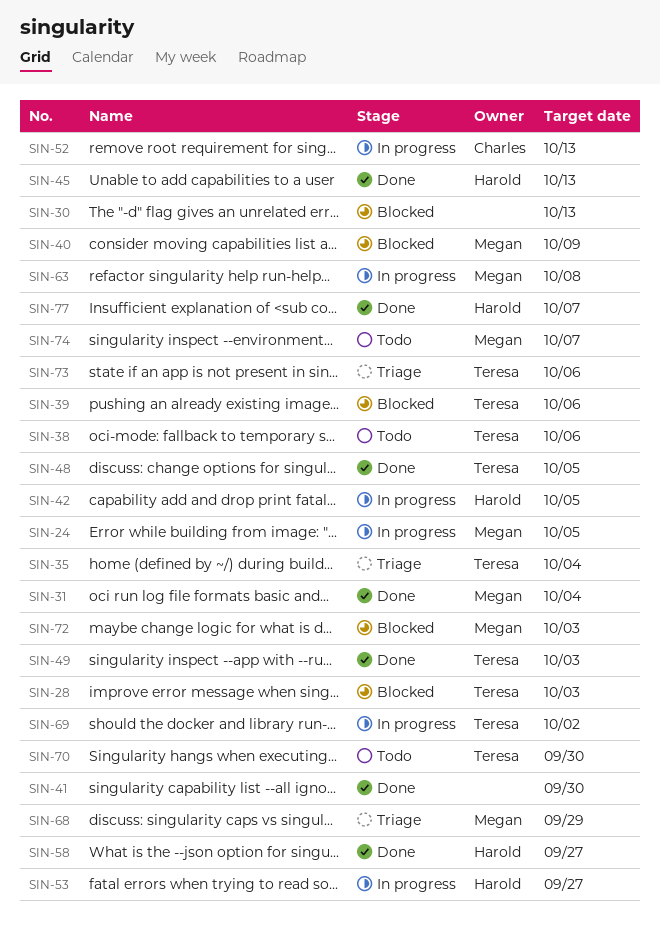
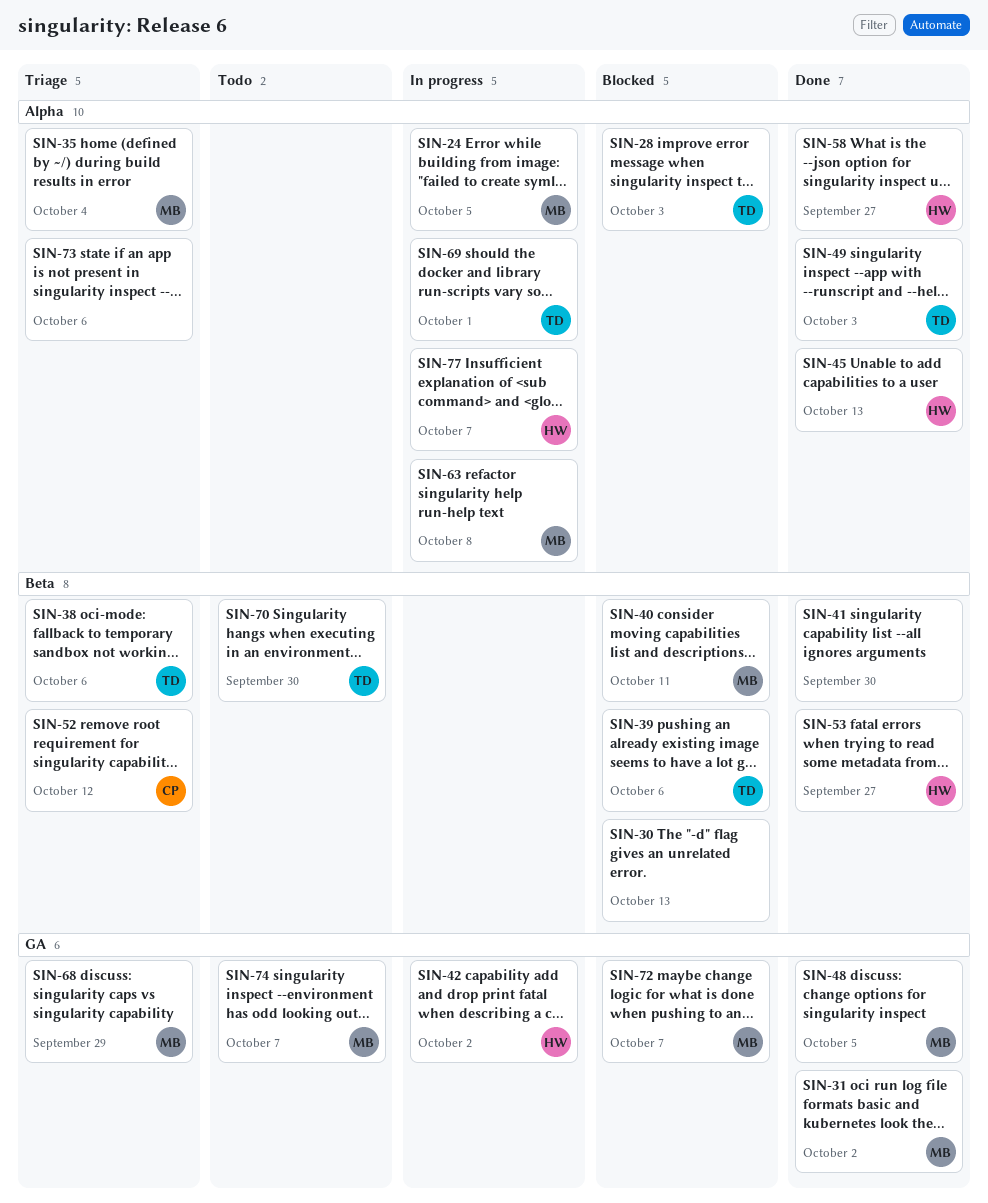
SIN-31, due: Oct 4 -> Oct 2
SIN-35, owner: Teresa -> Megan
SIN-38, status: Todo -> Triage
SIN-40, due: Oct 9 -> Oct 11
SIN-42, due: Oct 5 -> Oct 2
SIN-48, owner: Teresa -> Megan
SIN-52, status: In progress -> Triage
SIN-52, due: Oct 13 -> Oct 12
SIN-53, status: In progress -> Done
SIN-69, due: Oct 2 -> Oct 1
SIN-72, due: Oct 3 -> Oct 7
SIN-73, owner: Teresa -> none
SIN-77, status: Done -> In progress

